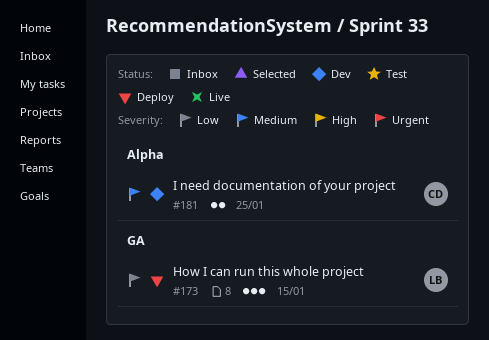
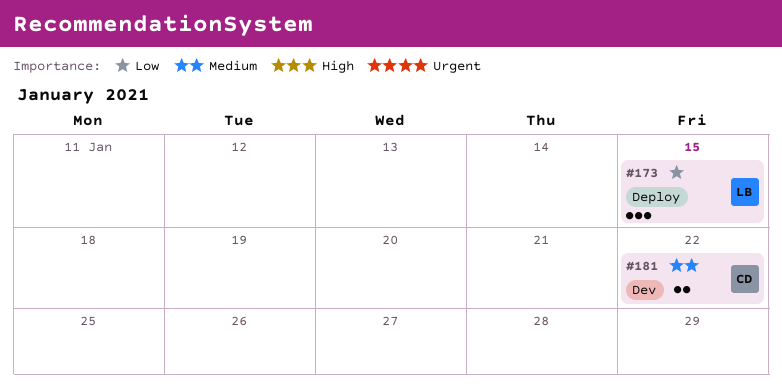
#181, due: Jan 25 -> Jan 22

